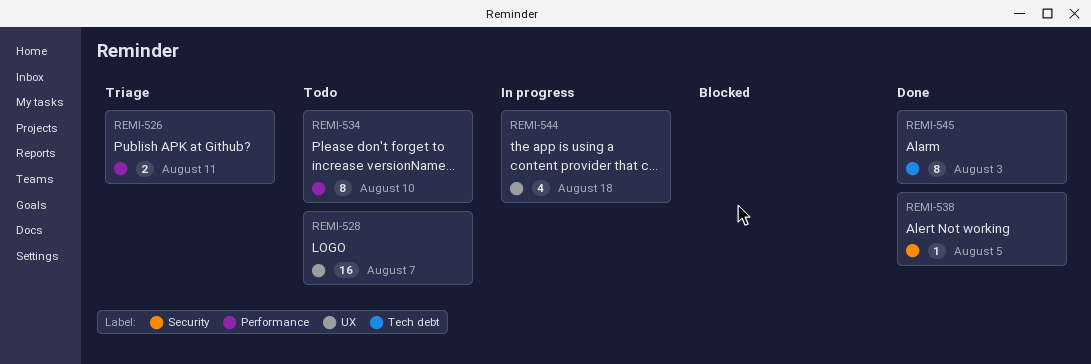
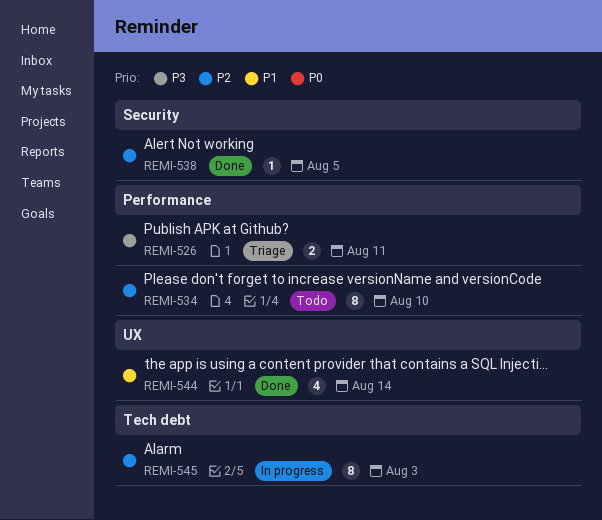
REMI-528: present -> none
REMI-544, status: In progress -> Done
REMI-544, due: Aug 18 -> Aug 14
REMI-545, status: Done -> In progress

